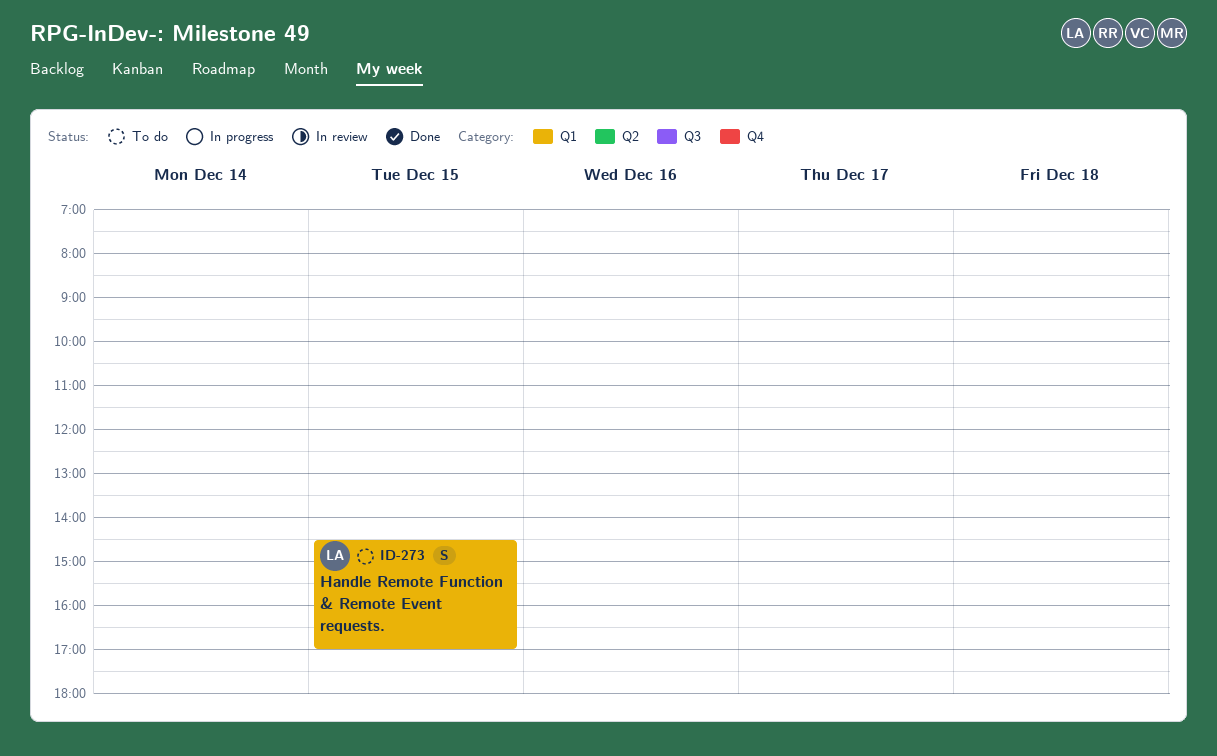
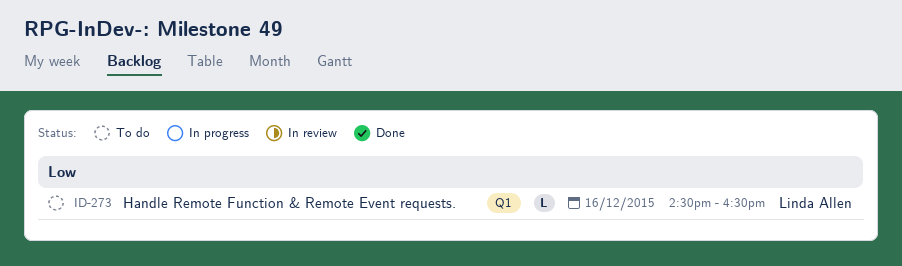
ID-273, estimate: S -> L
ID-273, day: Dec 15 -> Dec 16
ID-273, ends: 17:00 -> 16:30

